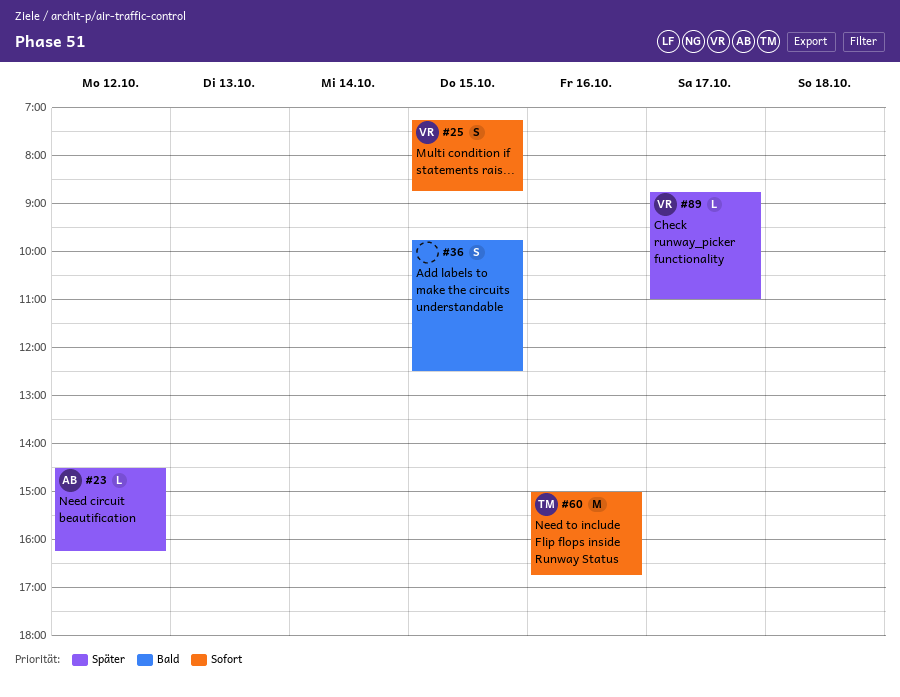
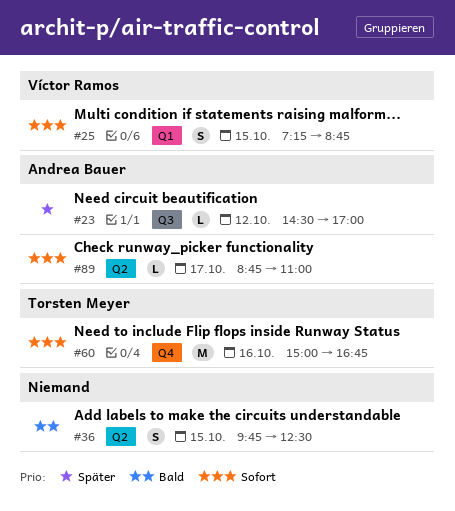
#23, ends: 16:15 -> 17:00
#89, owner: Víctor Ramos -> Andrea Bauer
#89, priority: Später -> Sofort

